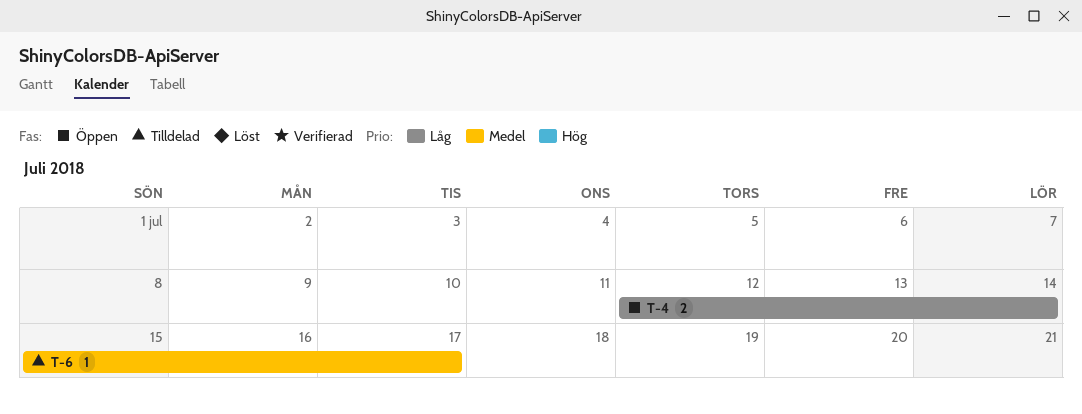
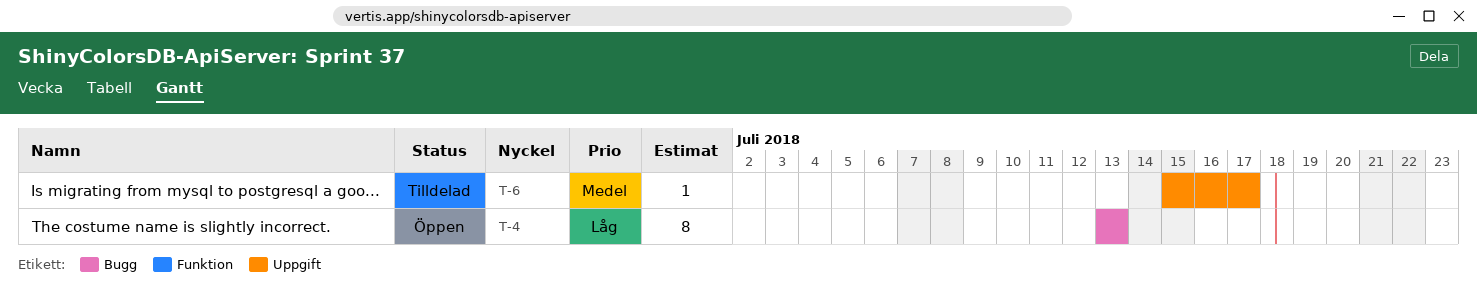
T-4, estimate: 2 -> 8
T-4, start: Jul 12 -> Jul 13
T-4, due: Jul 14 -> Jul 13

